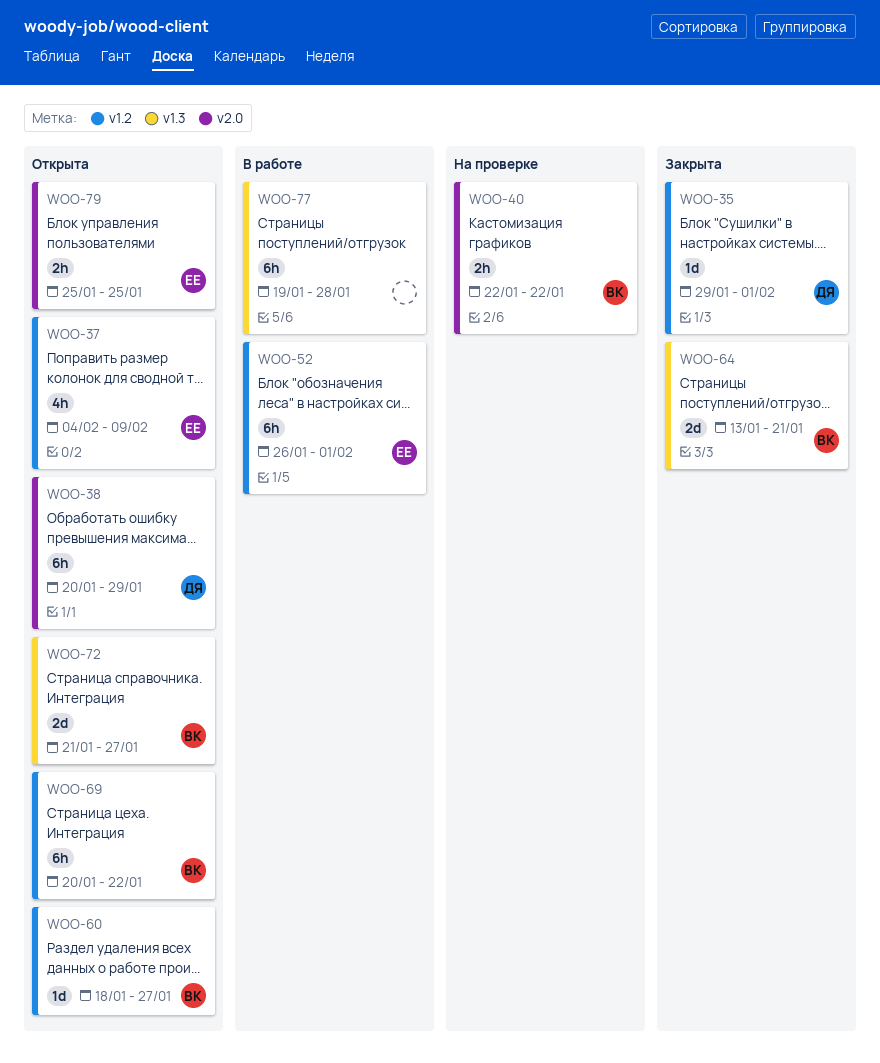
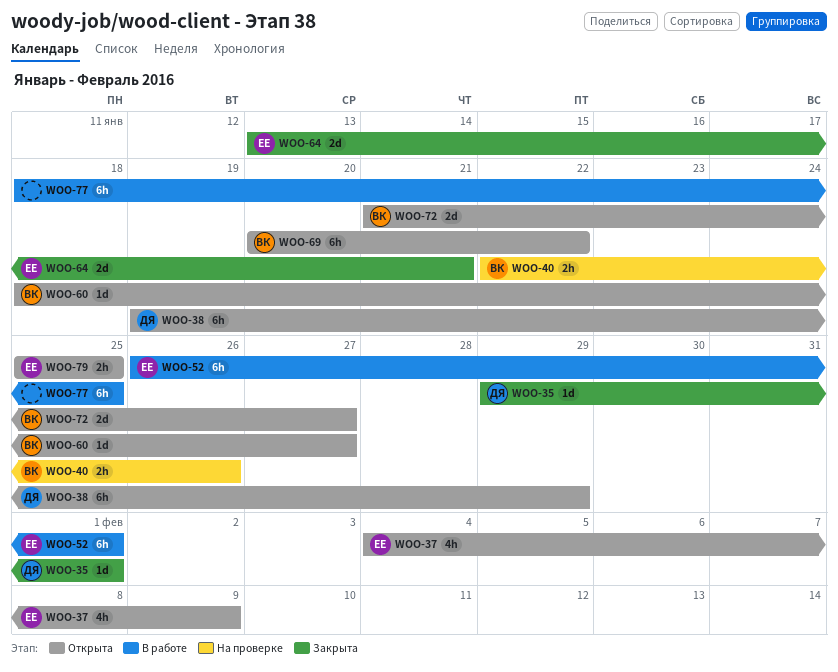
WOO-38, start: Jan 20 -> Jan 19
WOO-40, due: Jan 22 -> Jan 26
WOO-64, owner: ВК -> ЕЕ
WOO-77, start: Jan 19 -> Jan 18
WOO-77, due: Jan 28 -> Jan 25

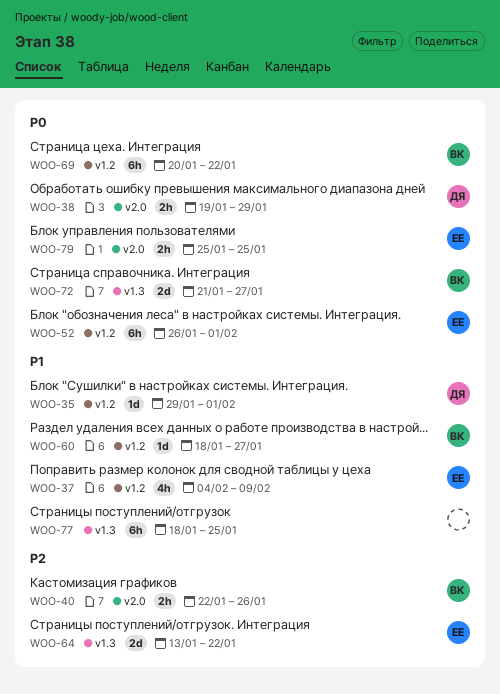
WOO-38, estimate: 6h -> 2h
WOO-64, due: Jan 21 -> Jan 22

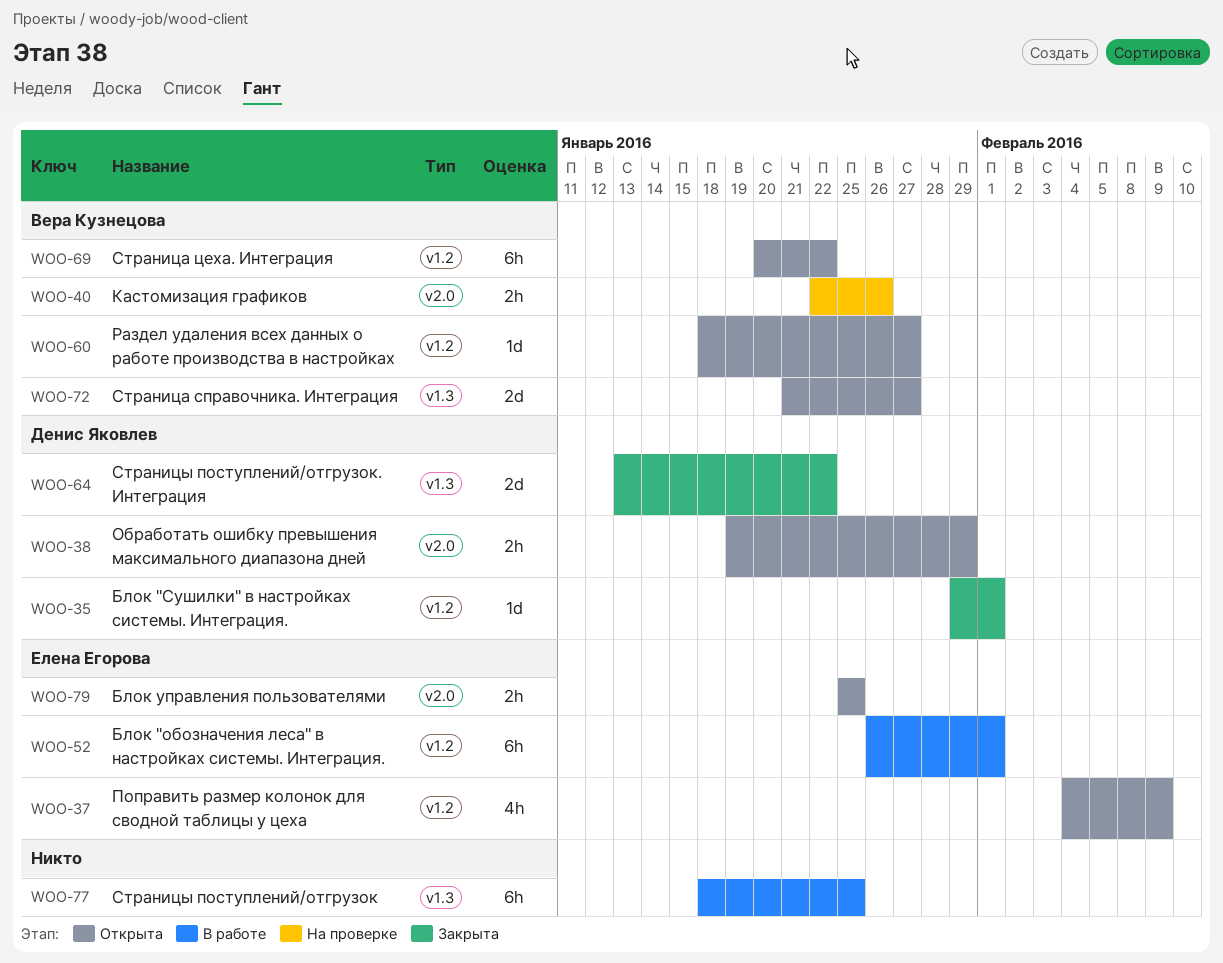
WOO-64, owner: Елена Егорова -> Денис Яковлев

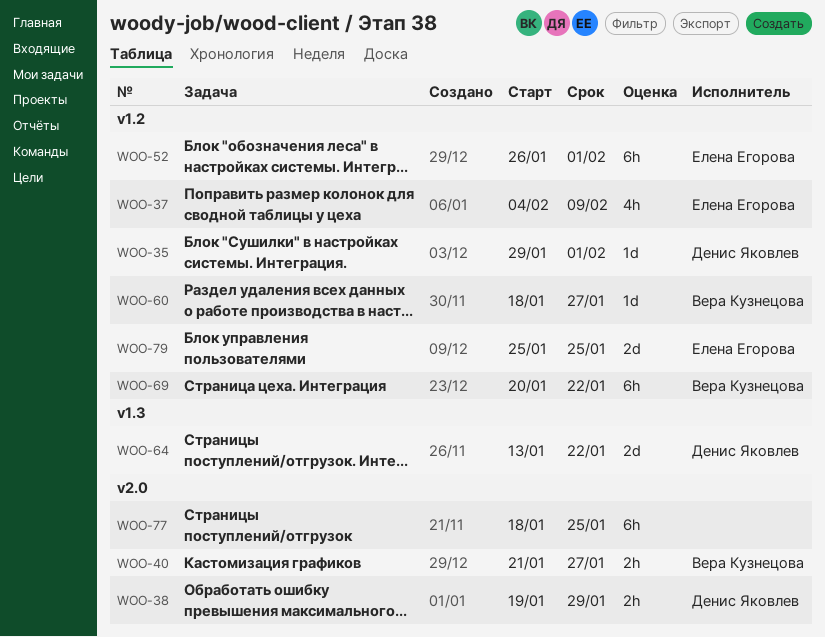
WOO-40, start: Jan 22 -> Jan 21
WOO-40, due: Jan 26 -> Jan 27
WOO-72: present -> none
WOO-77, label: v1.3 -> v2.0
WOO-79, label: v2.0 -> v1.2
WOO-79, estimate: 2h -> 2d

